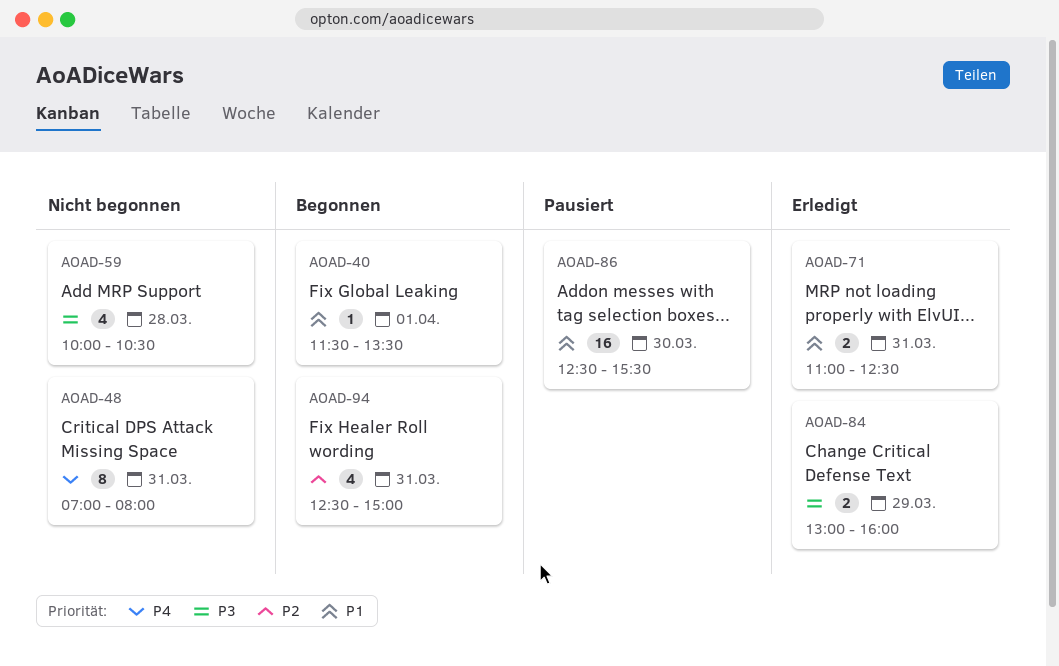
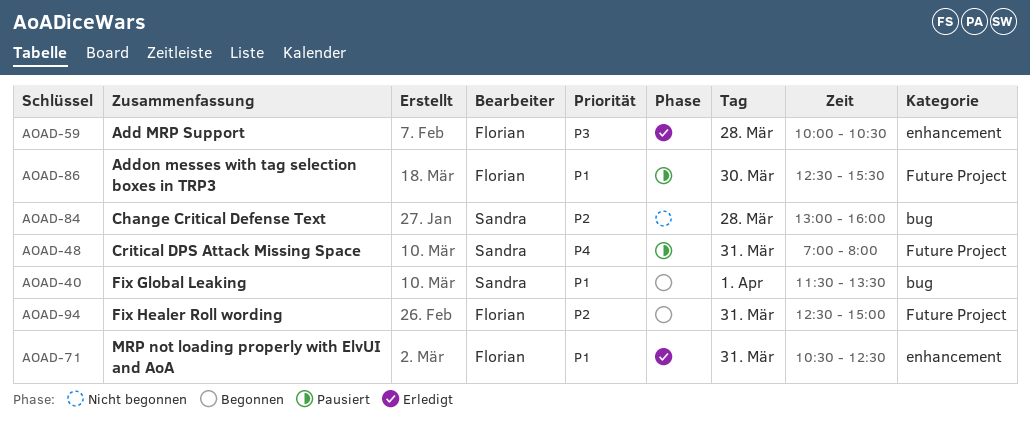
AOAD-48, status: Nicht begonnen -> Pausiert
AOAD-59, status: Nicht begonnen -> Erledigt
AOAD-71, begins: 11:00 -> 10:30
AOAD-84, status: Erledigt -> Nicht begonnen
AOAD-84, priority: P3 -> P2
AOAD-84, day: Mar 29 -> Mar 28

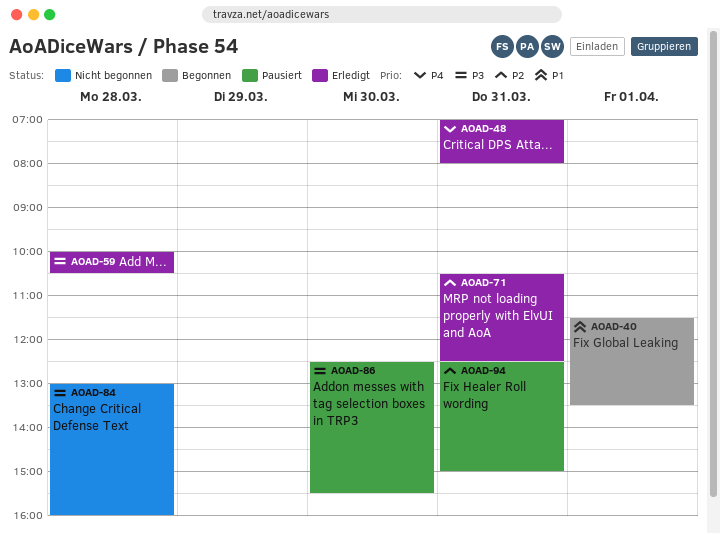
AOAD-48, status: Pausiert -> Erledigt
AOAD-71, priority: P1 -> P2
AOAD-84, priority: P2 -> P3
AOAD-86, priority: P1 -> P3
AOAD-94, status: Begonnen -> Pausiert

